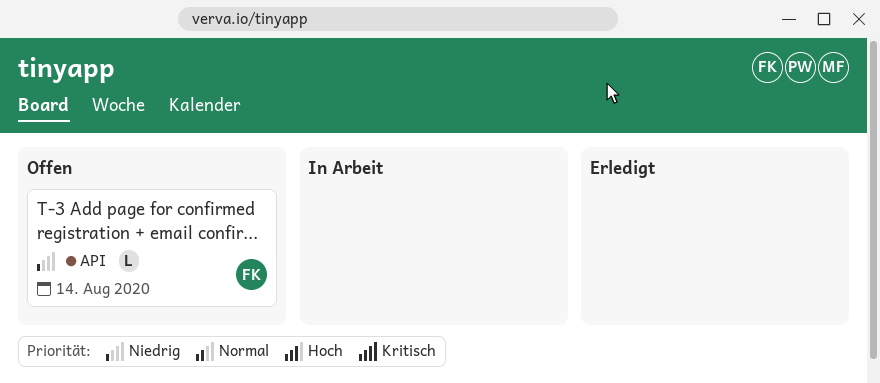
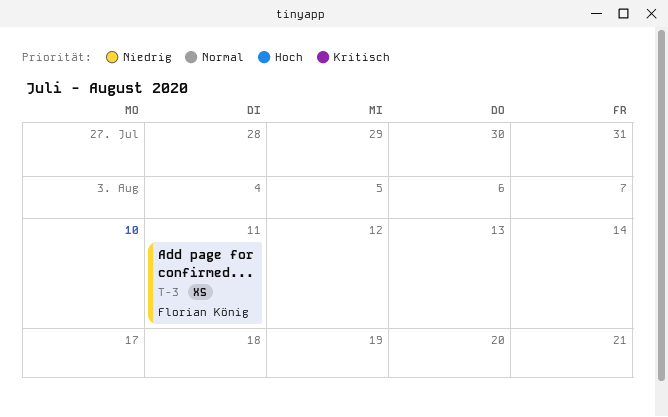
T-3, estimate: L -> XS
T-3, due: Aug 14 -> Aug 11

